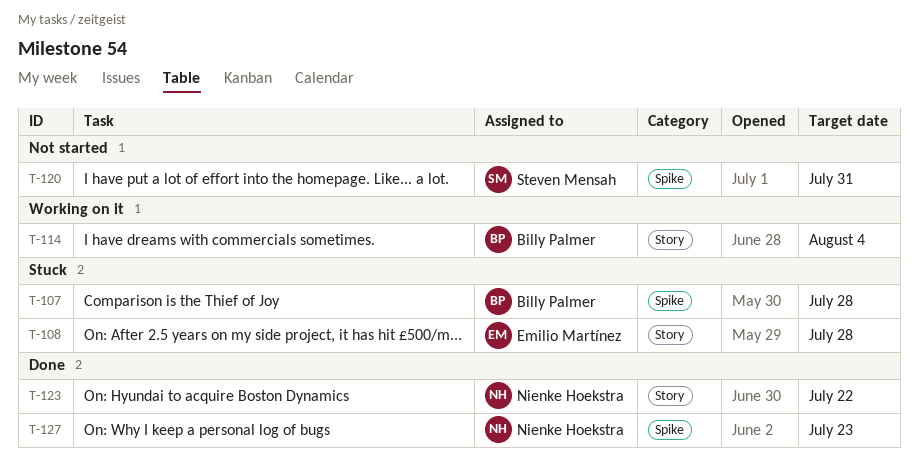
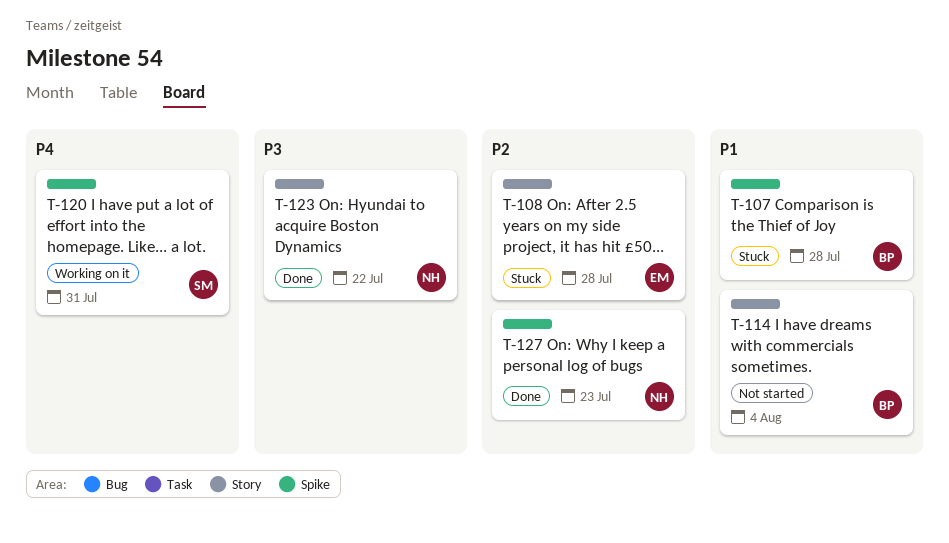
T-114, status: Working on it -> Not started
T-120, status: Not started -> Working on it

